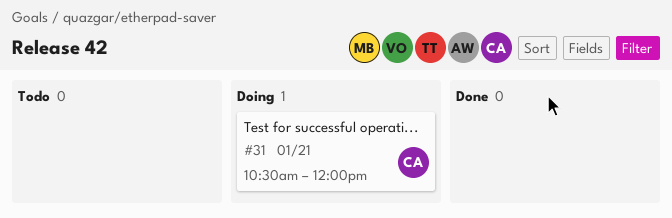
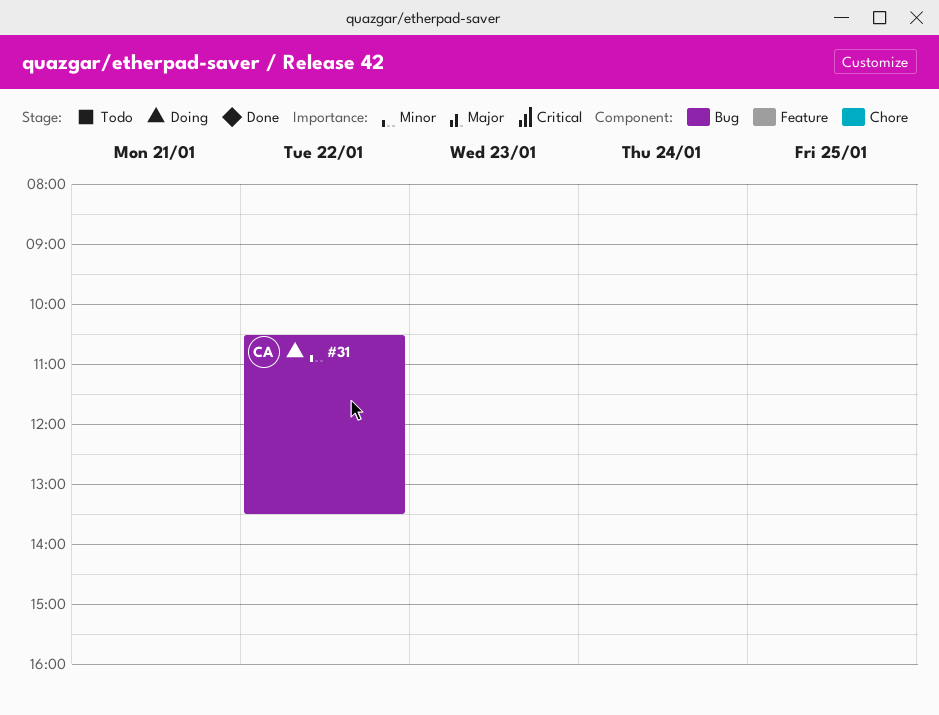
#31, day: Jan 21 -> Jan 22
#31, ends: 12:00 -> 13:30

